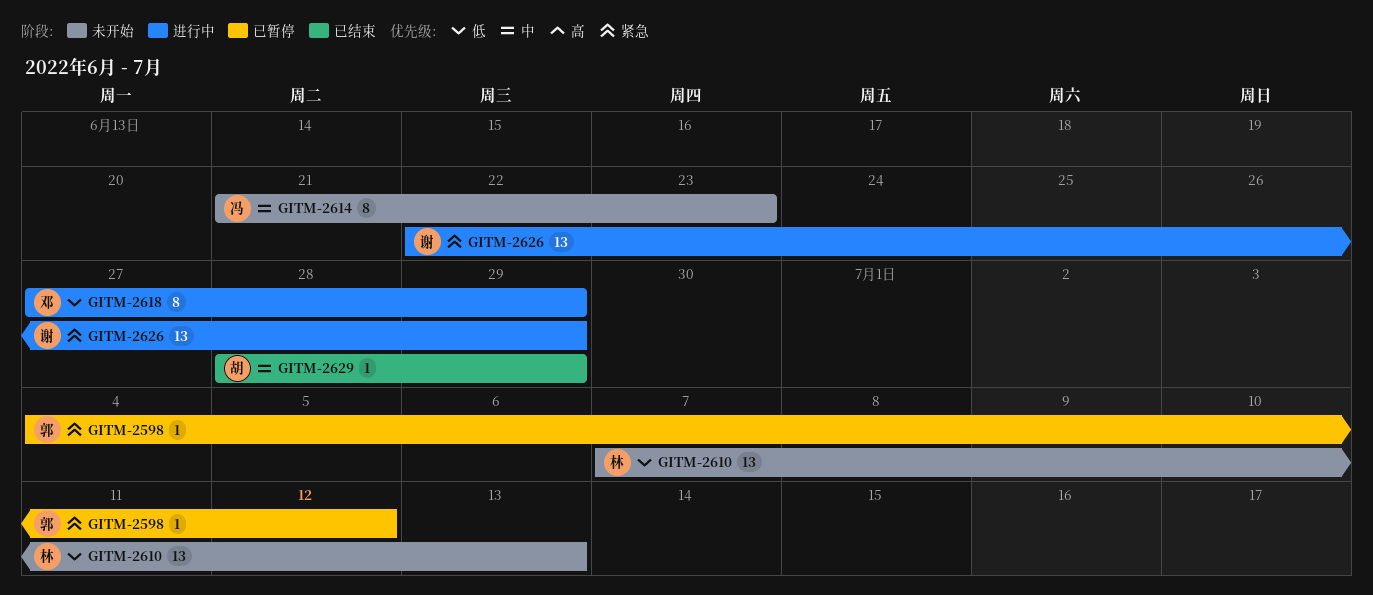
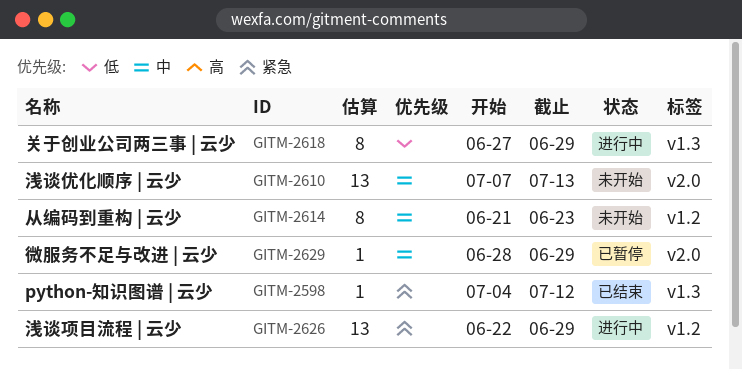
GITM-2598, status: 已暂停 -> 已结束
GITM-2610, priority: 低 -> 中
GITM-2629, status: 已结束 -> 已暂停

